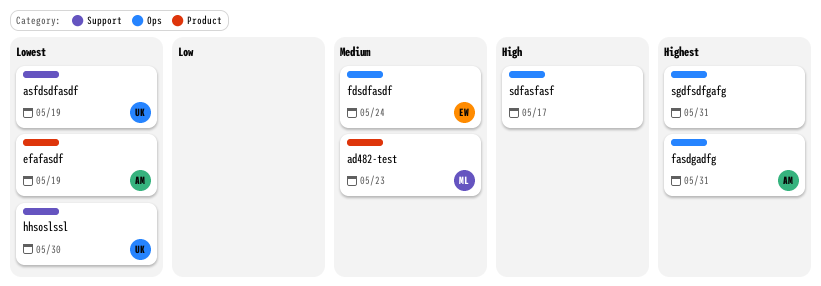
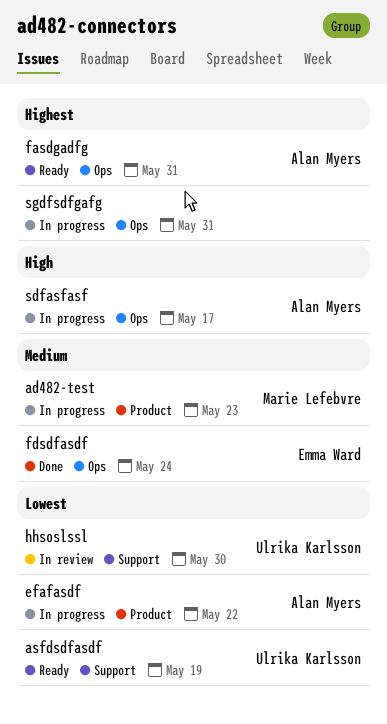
efafasdf, due: May 19 -> May 22
sdfasfasf, owner: none -> Alan Myers

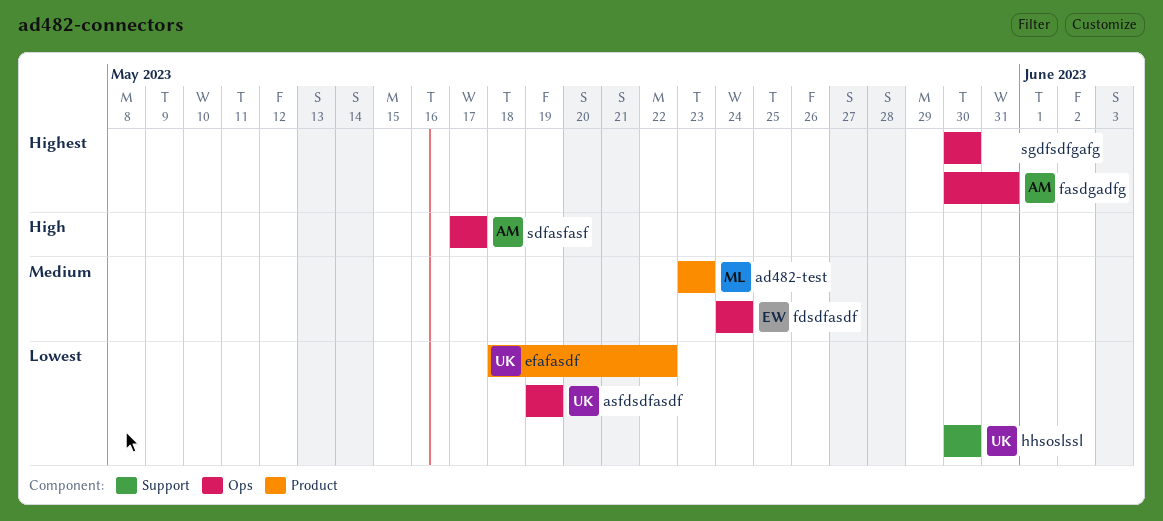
asfdsdfasdf, label: Support -> Ops
efafasdf, owner: Alan Myers -> Ulrika Karlsson
sgdfsdfgafg, due: May 31 -> May 30

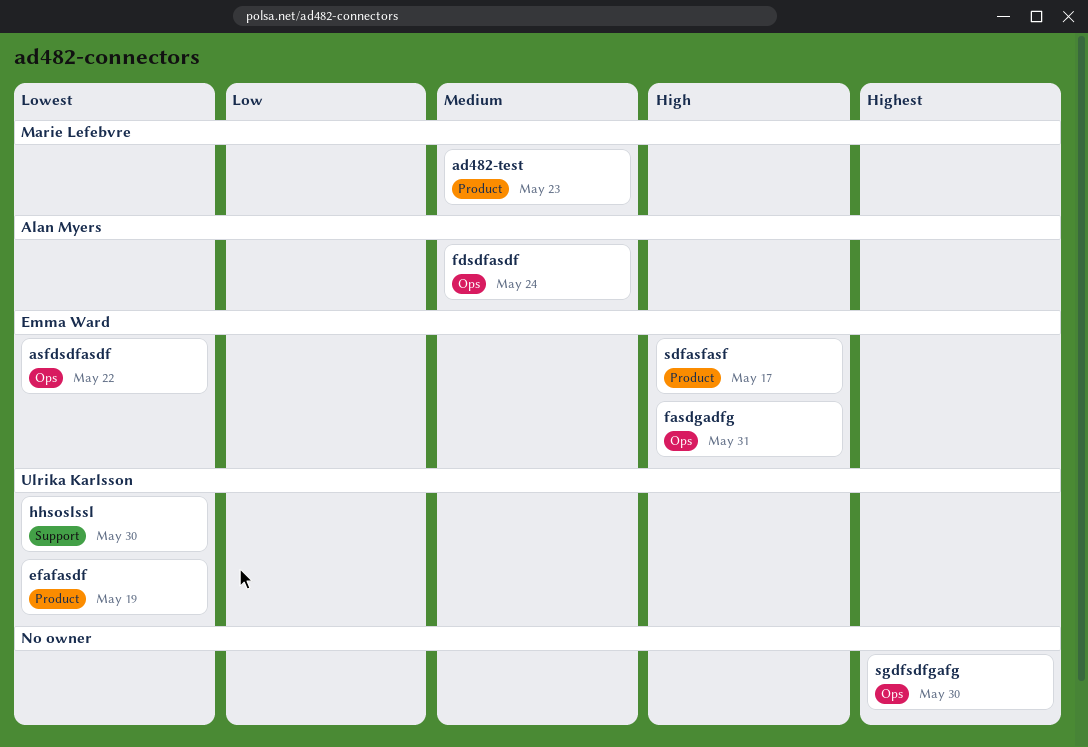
asfdsdfasdf, owner: Ulrika Karlsson -> Emma Ward
asfdsdfasdf, due: May 19 -> May 22
efafasdf, due: May 22 -> May 19
fasdgadfg, owner: Alan Myers -> Emma Ward
fasdgadfg, priority: Highest -> High
fdsdfasdf, owner: Emma Ward -> Alan Myers
sdfasfasf, owner: Alan Myers -> Emma Ward
sdfasfasf, label: Ops -> Product

